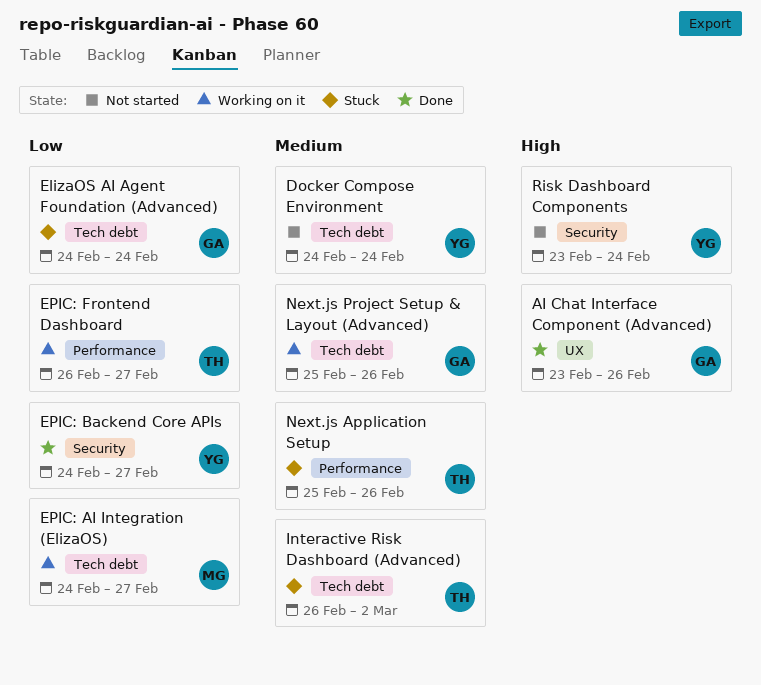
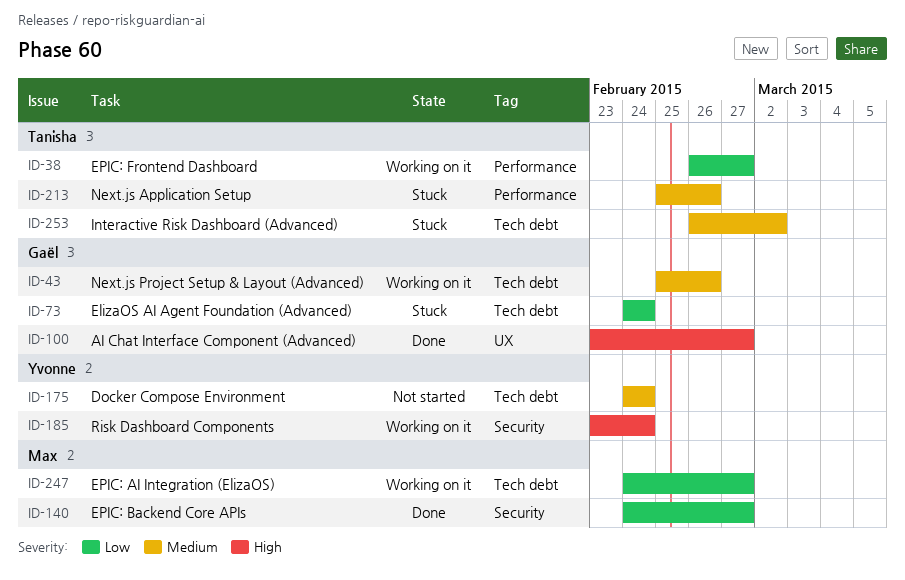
AI Chat Interface Component (Advanced), due: Feb 26 -> Feb 27
EPIC: Backend Core APIs, owner: Yvonne -> Max
Risk Dashboard Components, status: Not started -> Working on it

